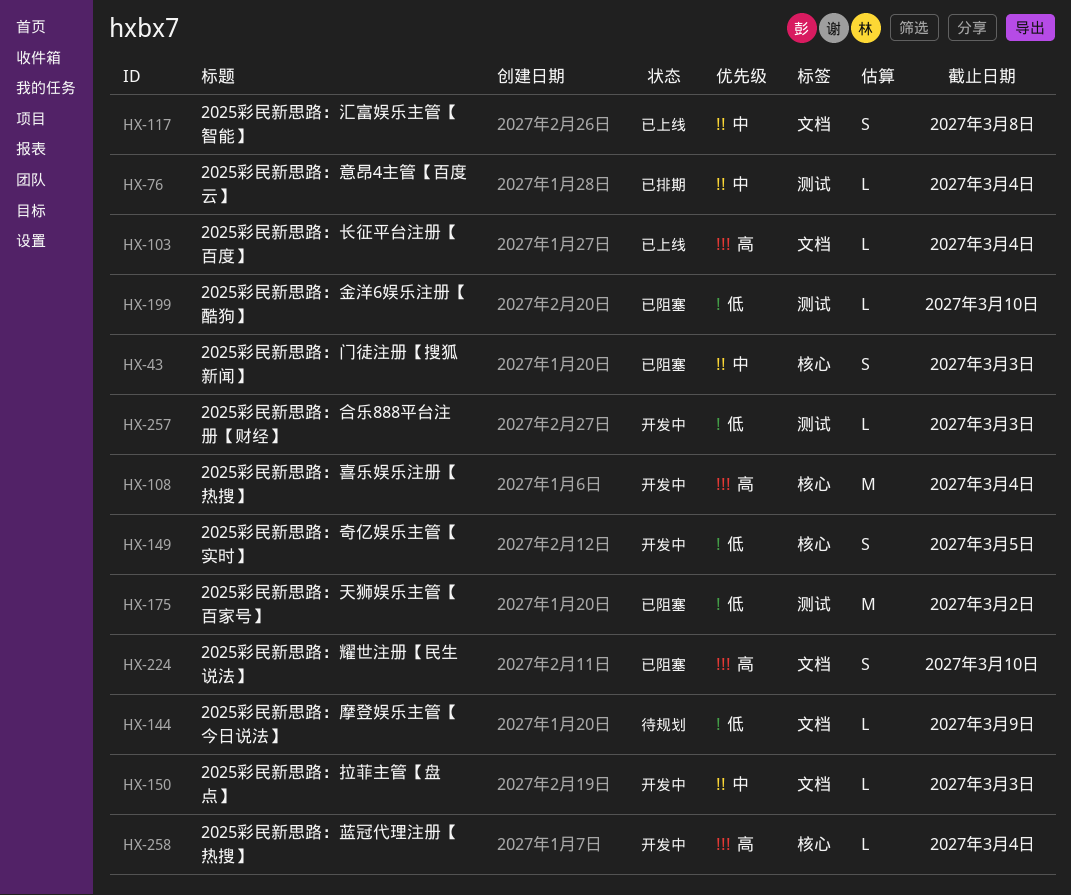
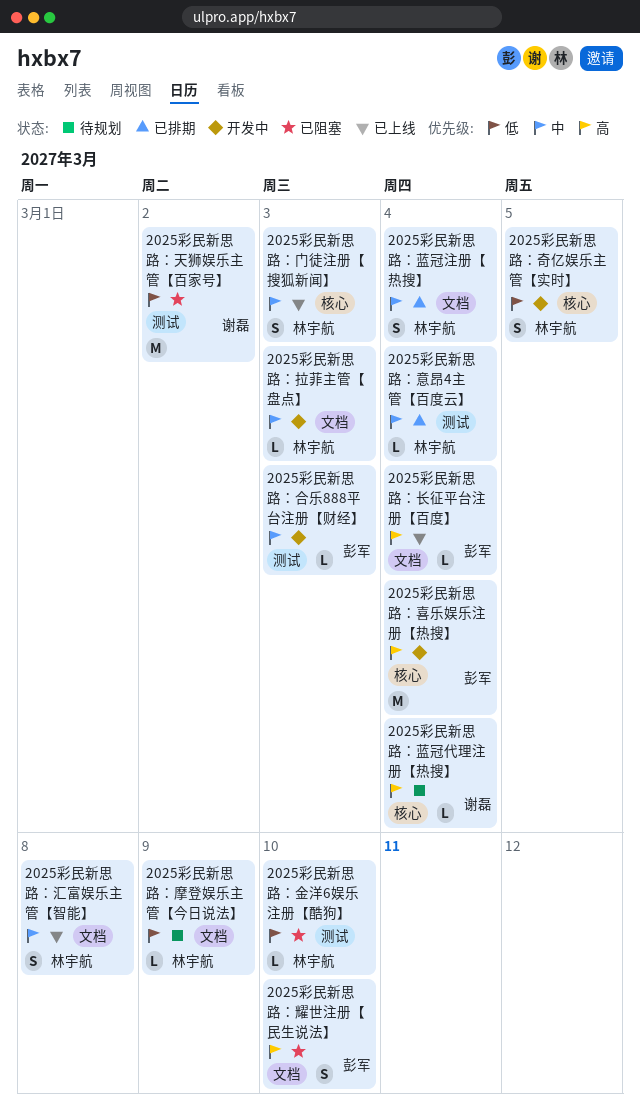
2025彩民新思路：合乐888平台注册【财经】, priority: 低 -> 中
2025彩民新思路：蓝冠代理注册【热搜】, status: 开发中 -> 待规划
2025彩民新思路：蓝冠注册【热搜】: none -> present
2025彩民新思路：门徒注册【搜狐新闻】, status: 已阻塞 -> 已上线

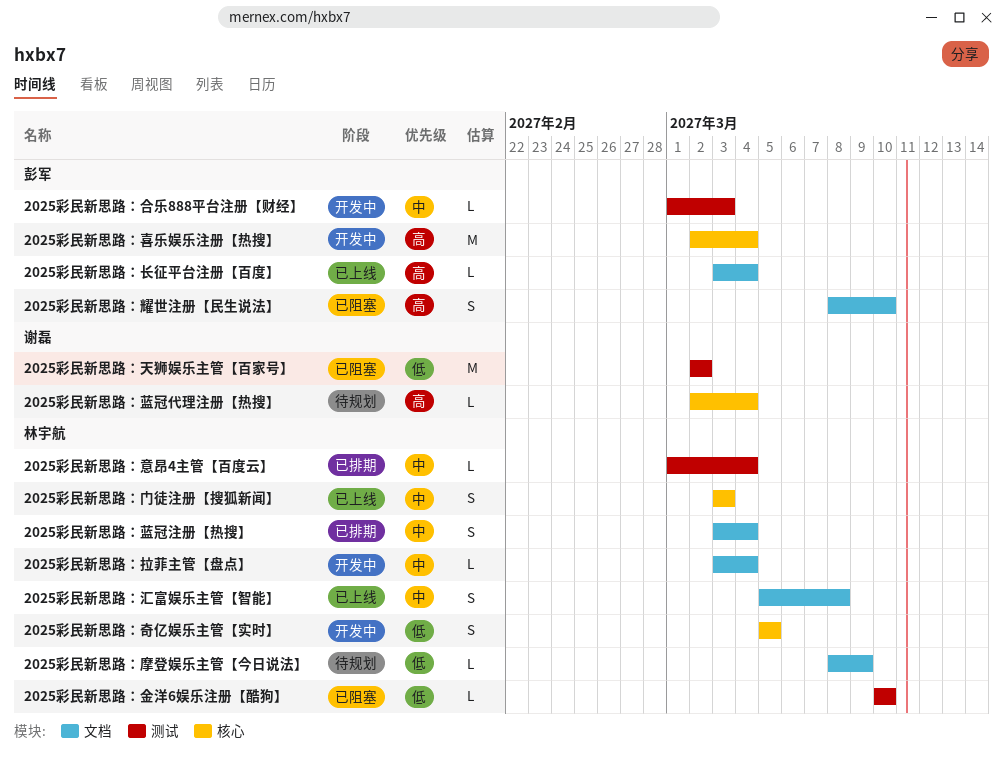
2025彩民新思路：拉菲主管【盘点】, due: Mar 3 -> Mar 4

